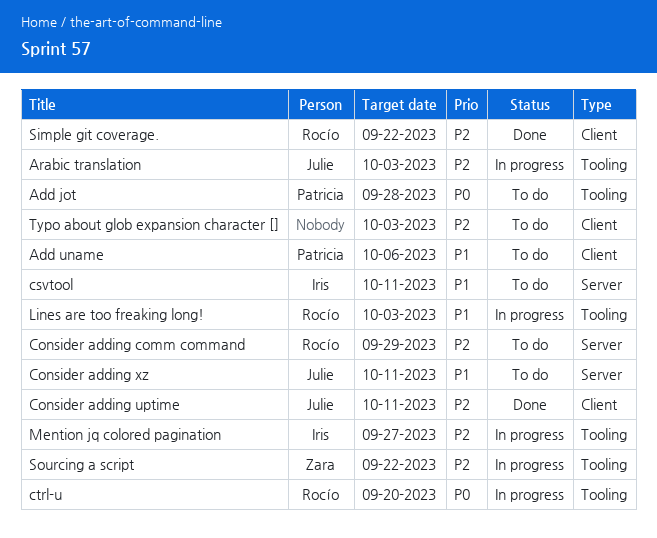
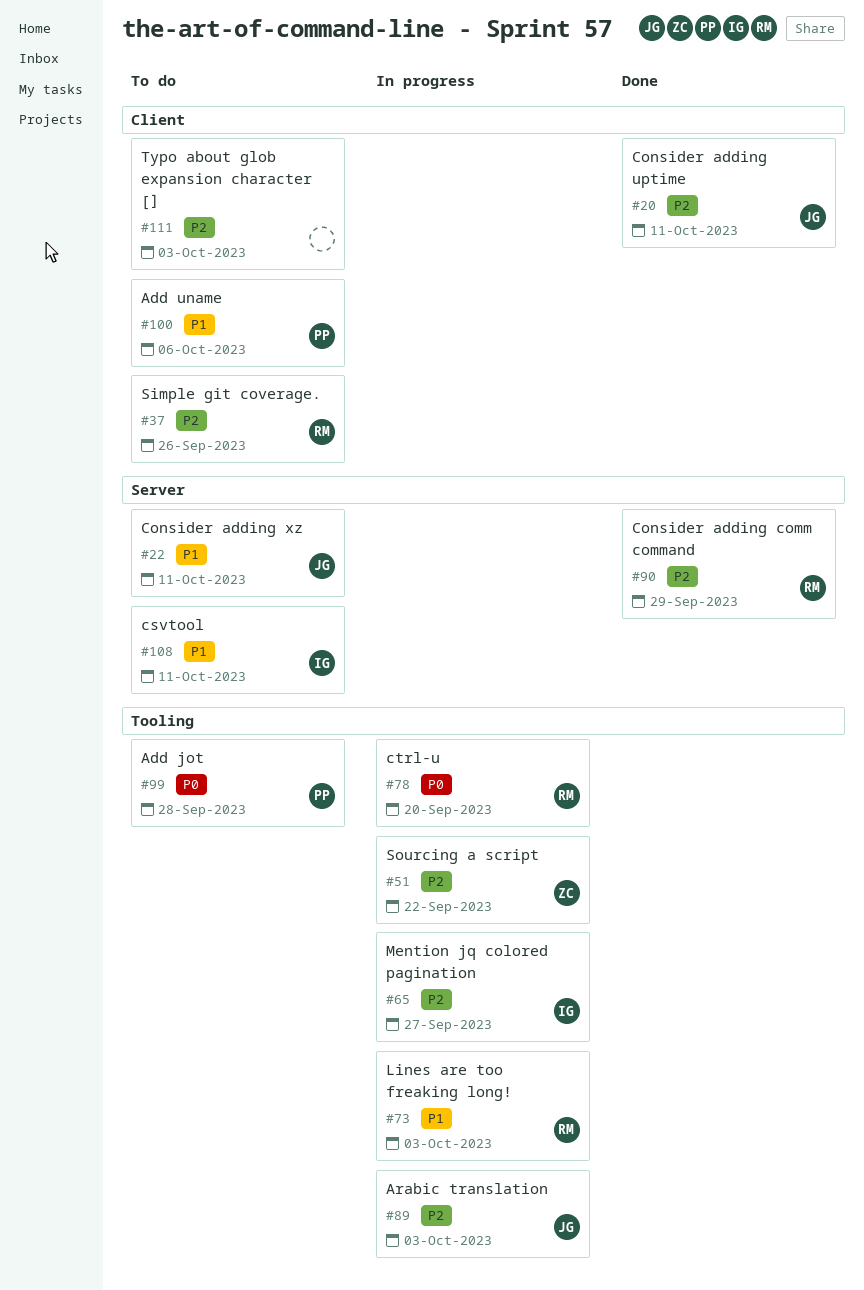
Consider adding comm command, status: To do -> Done
Simple git coverage., status: Done -> To do
Simple git coverage., due: Sep 22 -> Sep 26

